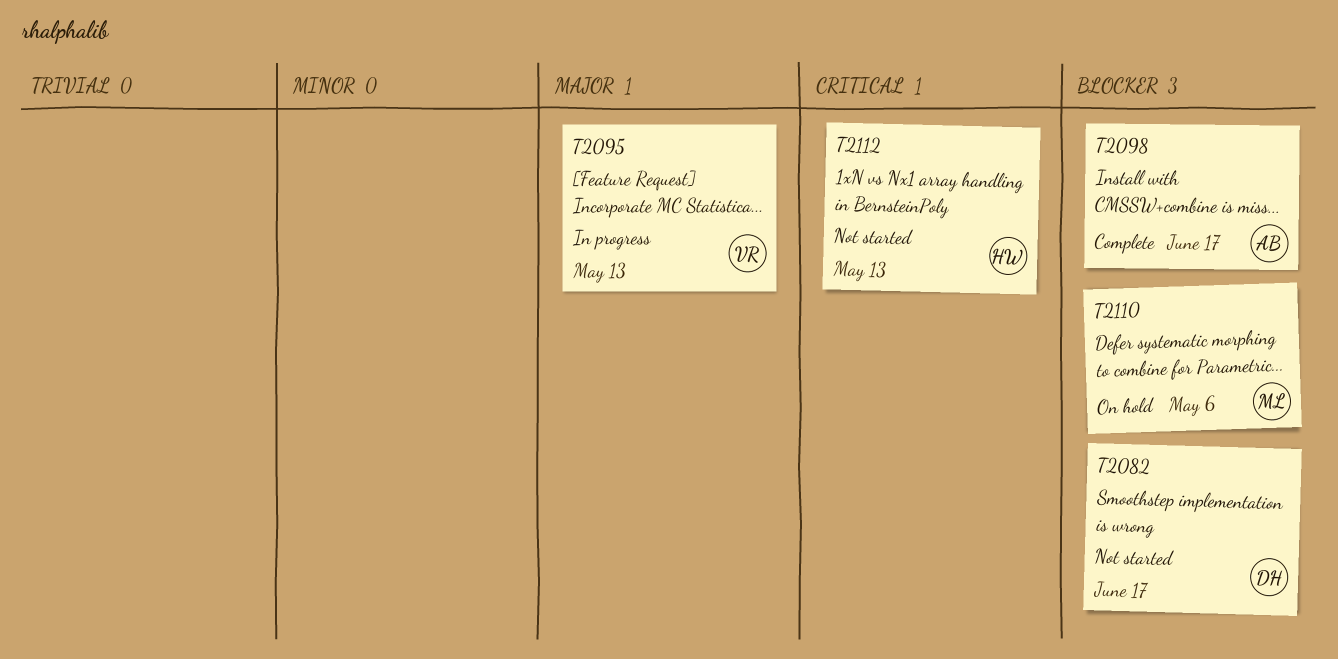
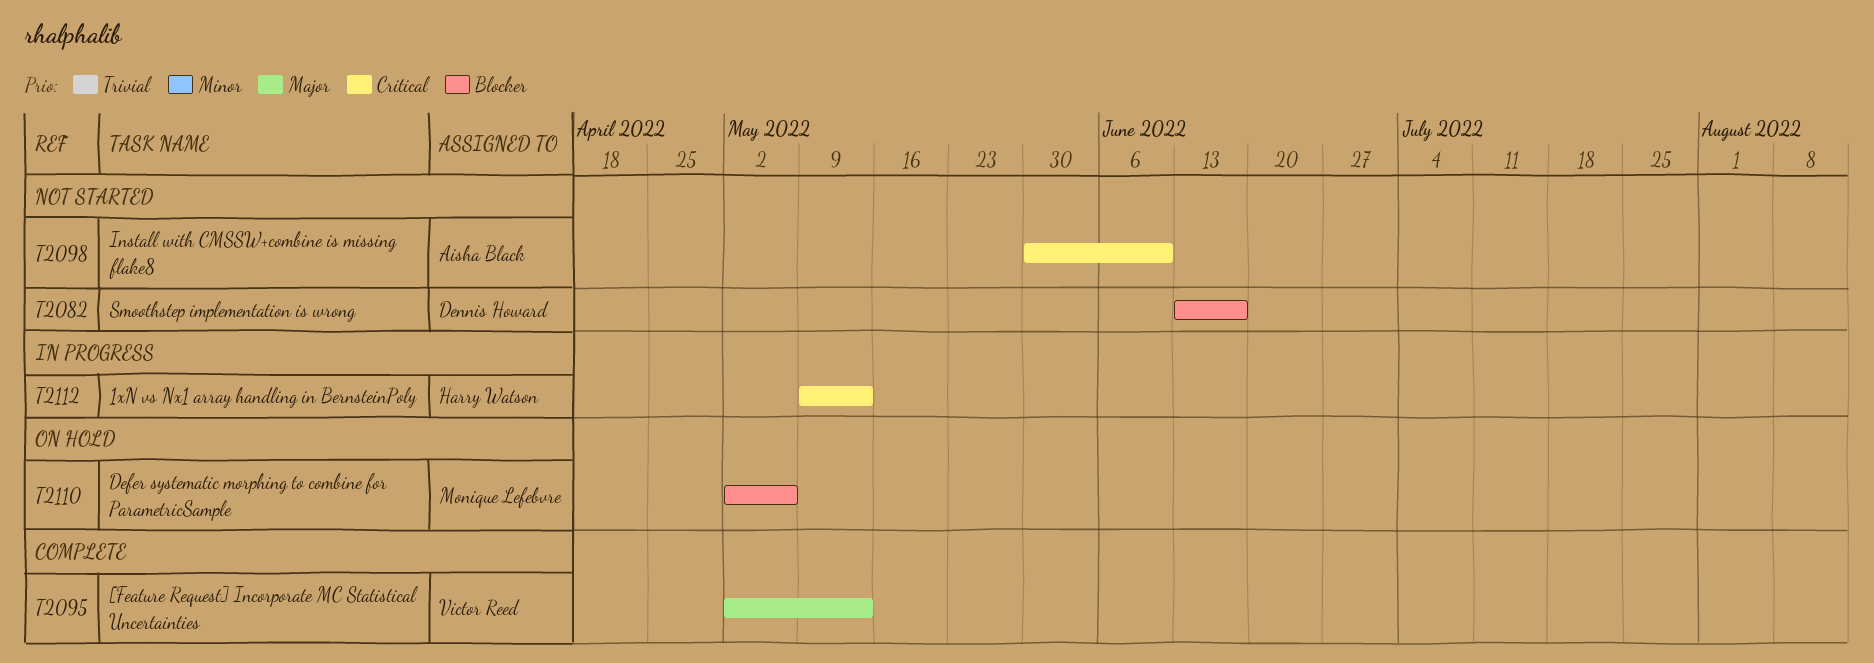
T2095, status: In progress -> Complete
T2098, status: Complete -> Not started
T2098, priority: Blocker -> Critical
T2098, due: Jun 17 -> Jun 10
T2112, status: Not started -> In progress

